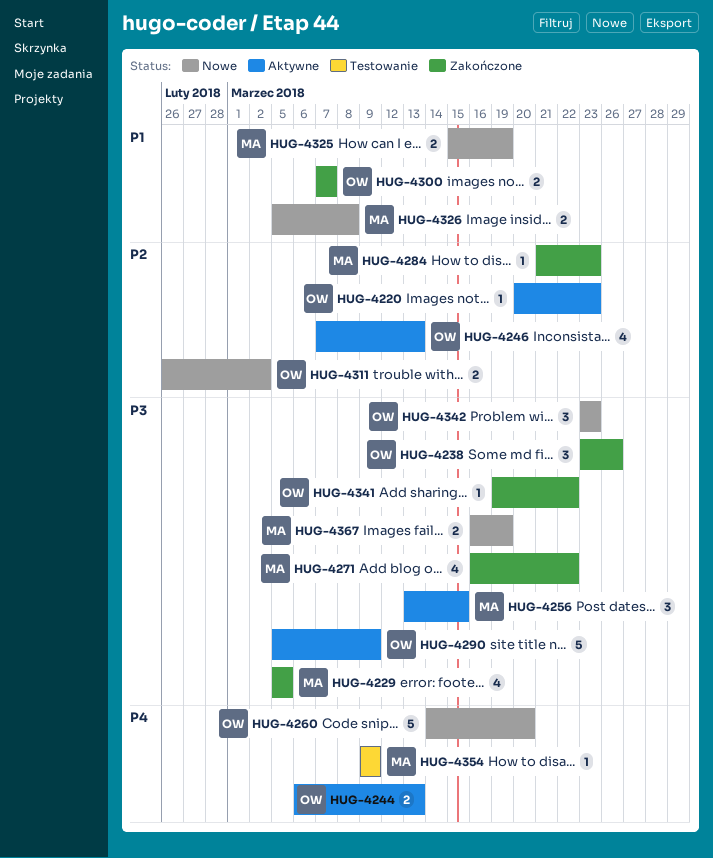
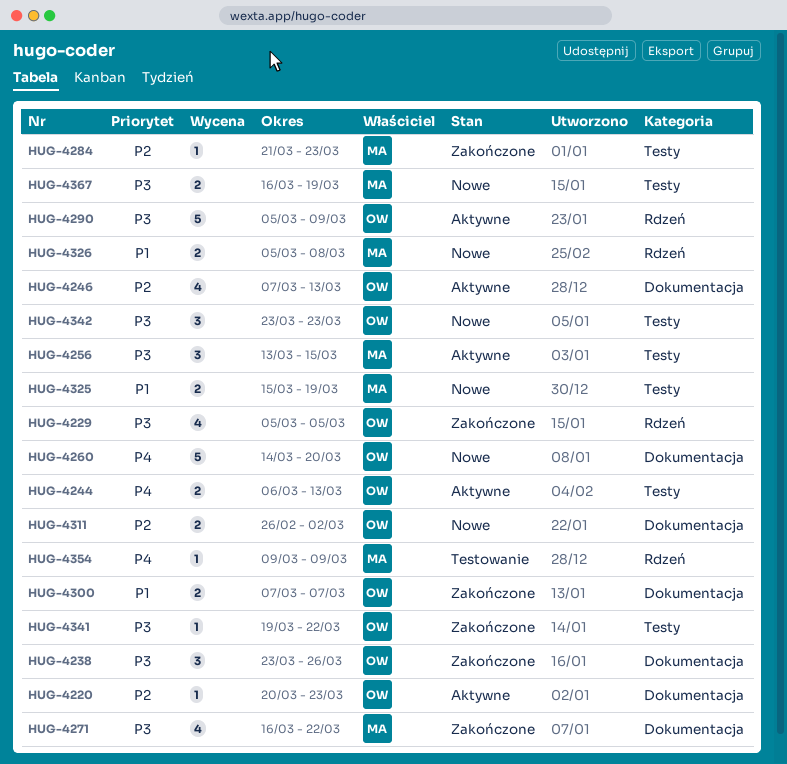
HUG-4229, owner: MA -> OW

